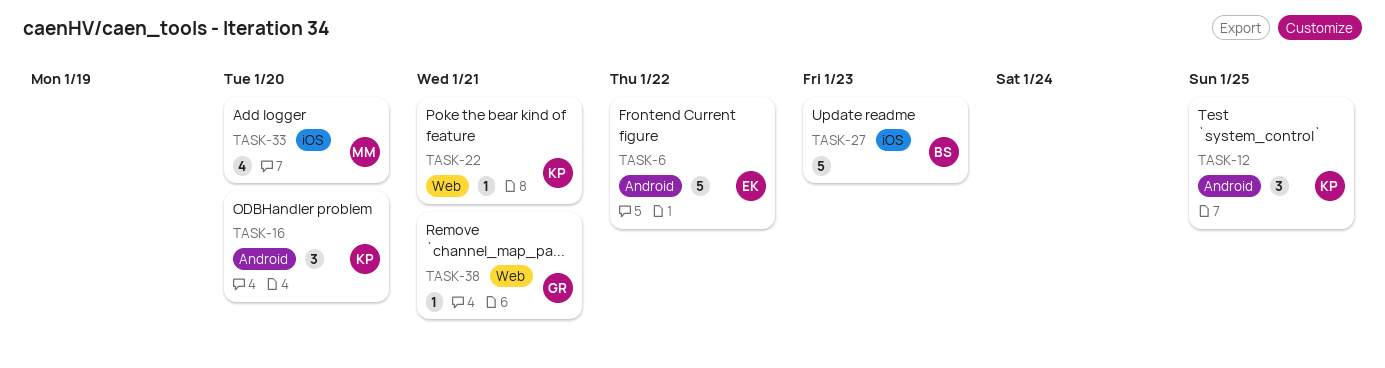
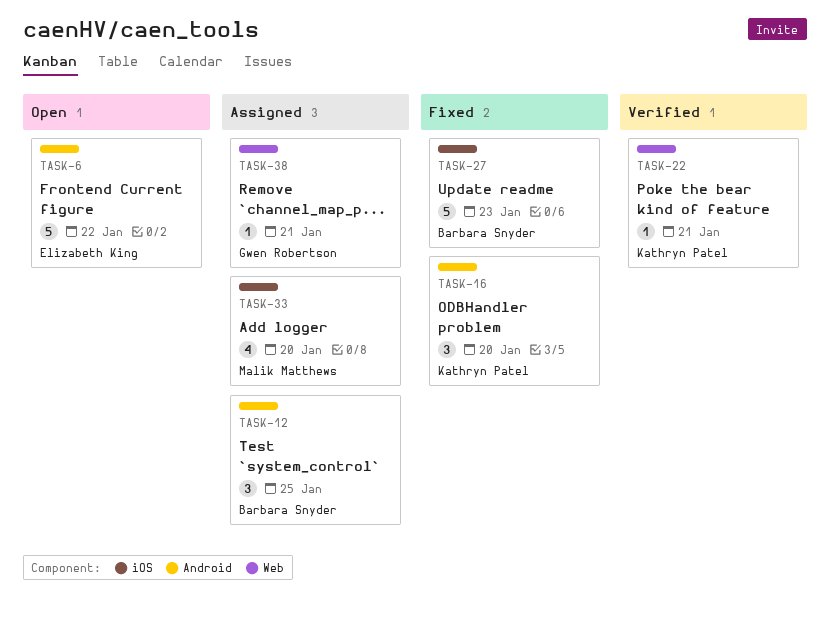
TASK-12, owner: Kathryn Patel -> Barbara Snyder

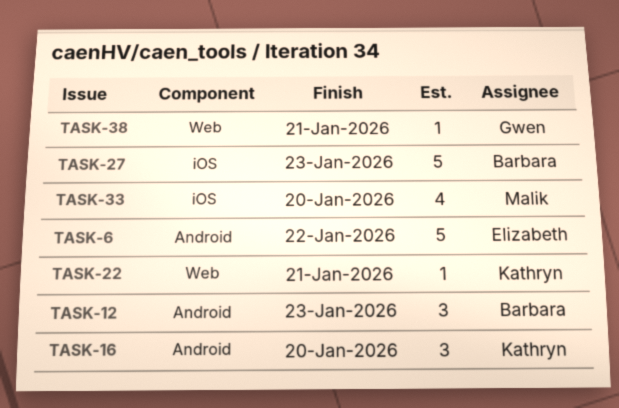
TASK-12, due: Jan 25 -> Jan 23

